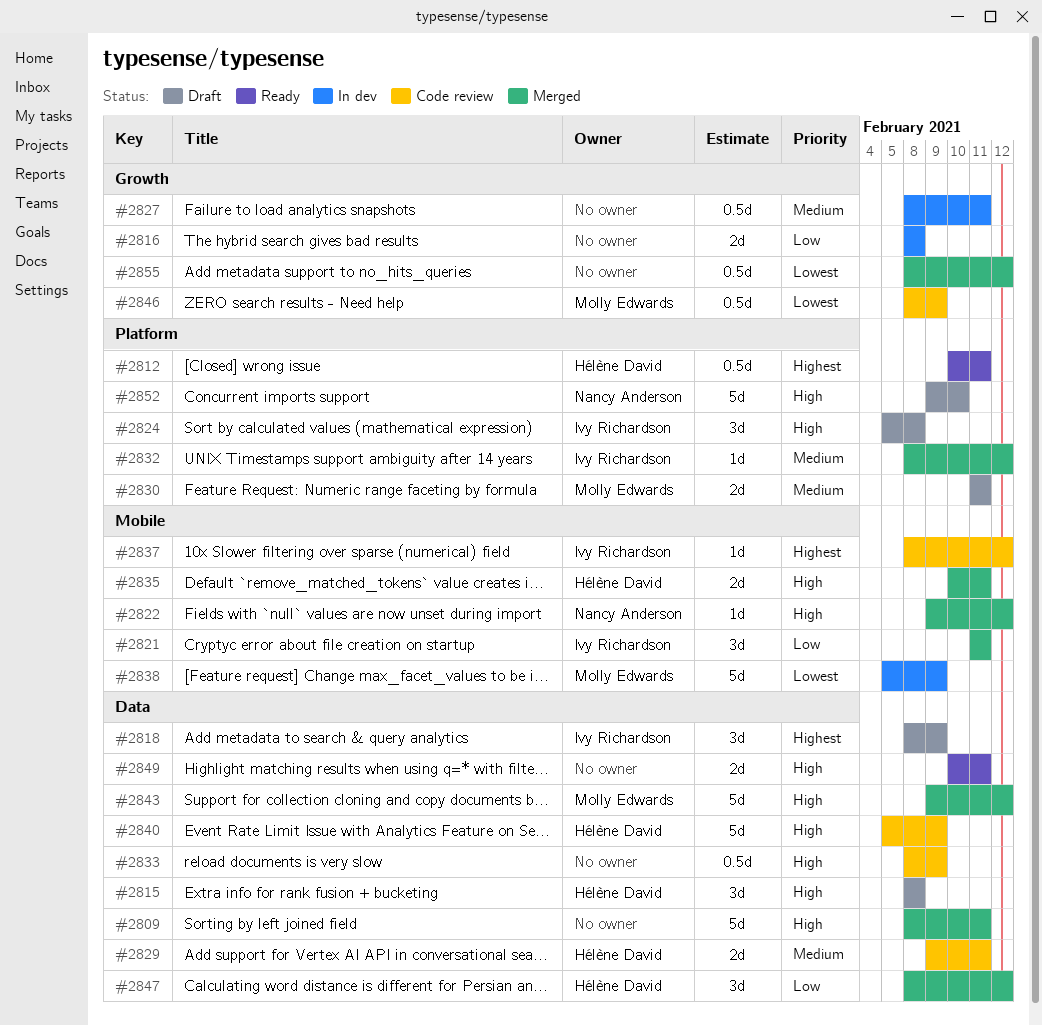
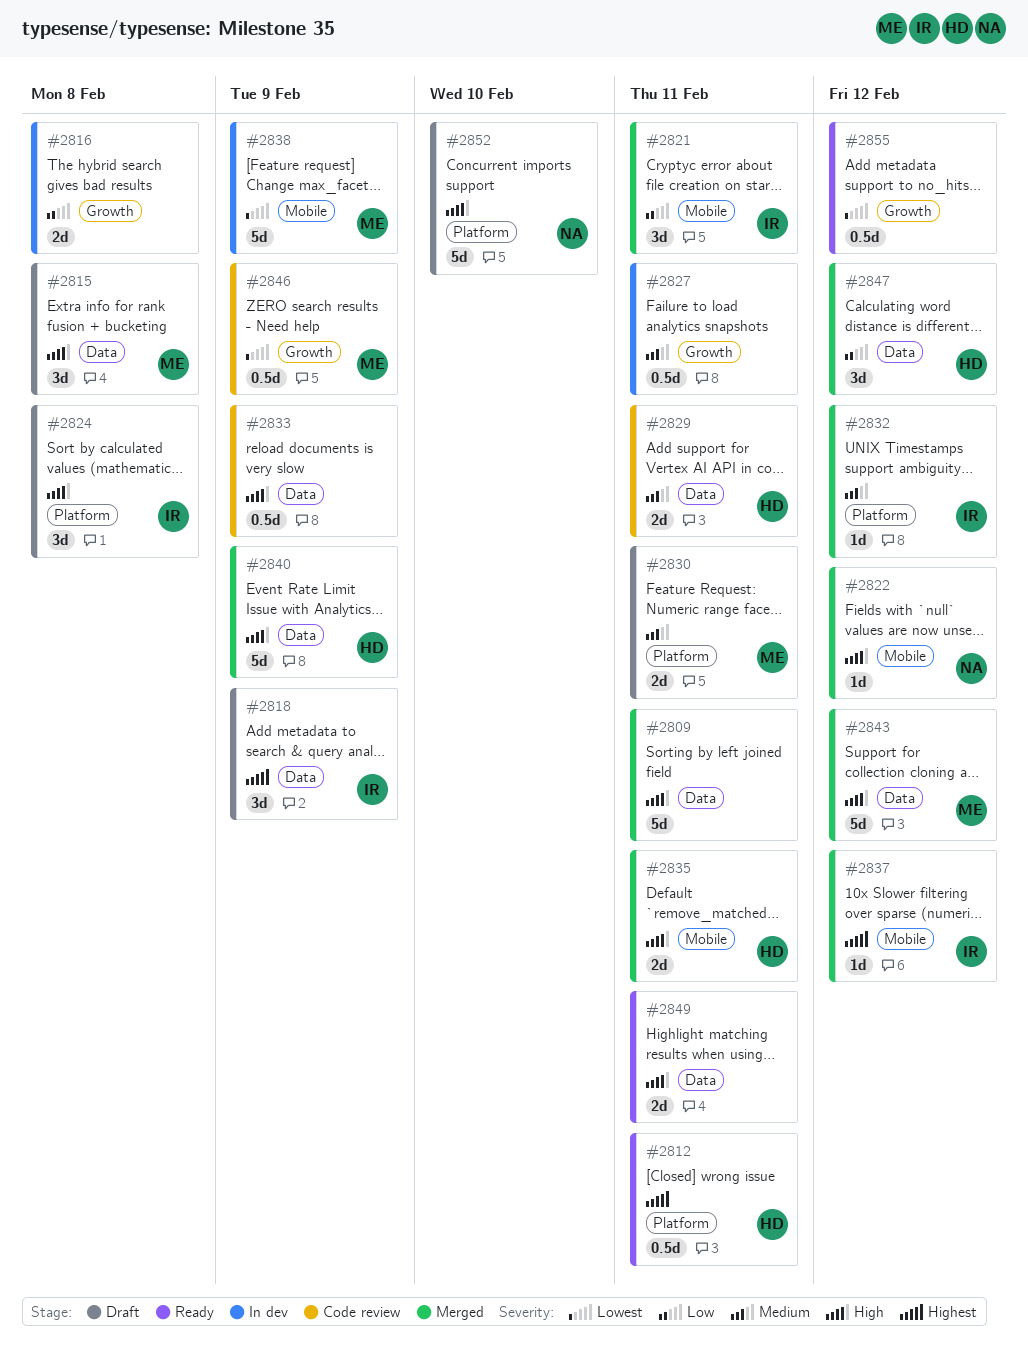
#2815, owner: Hélène David -> Molly Edwards
#2837, status: Code review -> Merged
#2840, status: Code review -> Merged
#2855, status: Merged -> Ready

